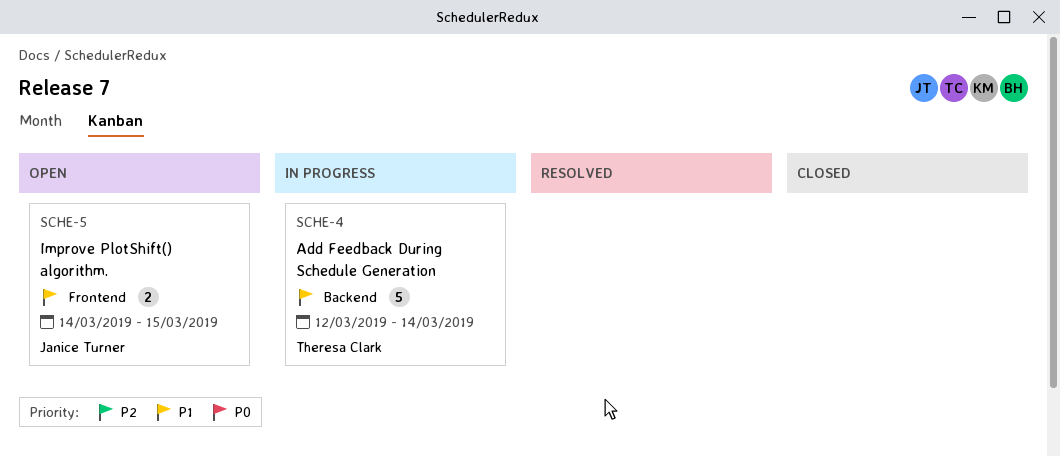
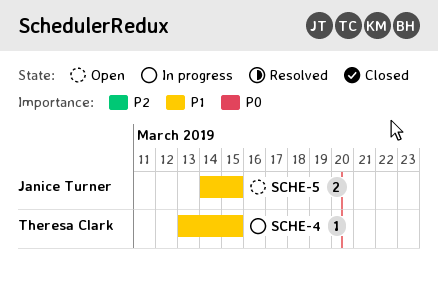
SCHE-4, estimate: 5 -> 1
SCHE-4, start: Mar 12 -> Mar 13
SCHE-4, due: Mar 14 -> Mar 15

